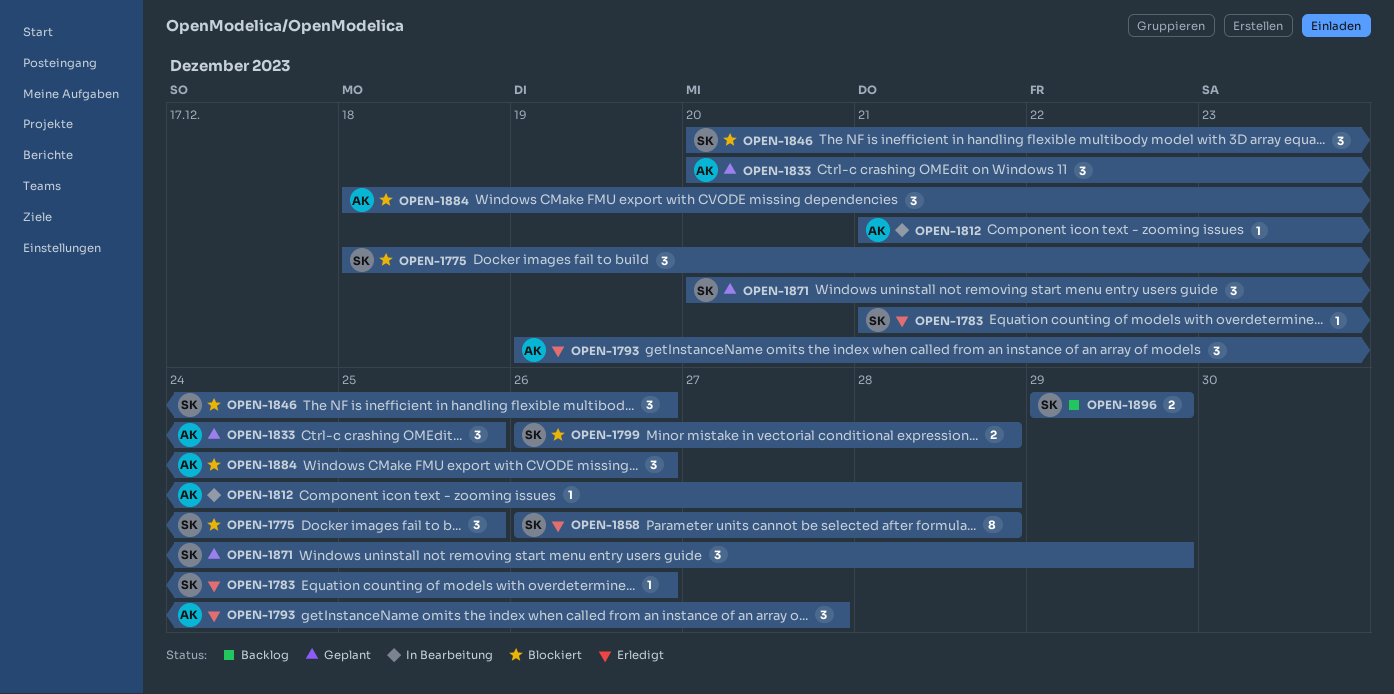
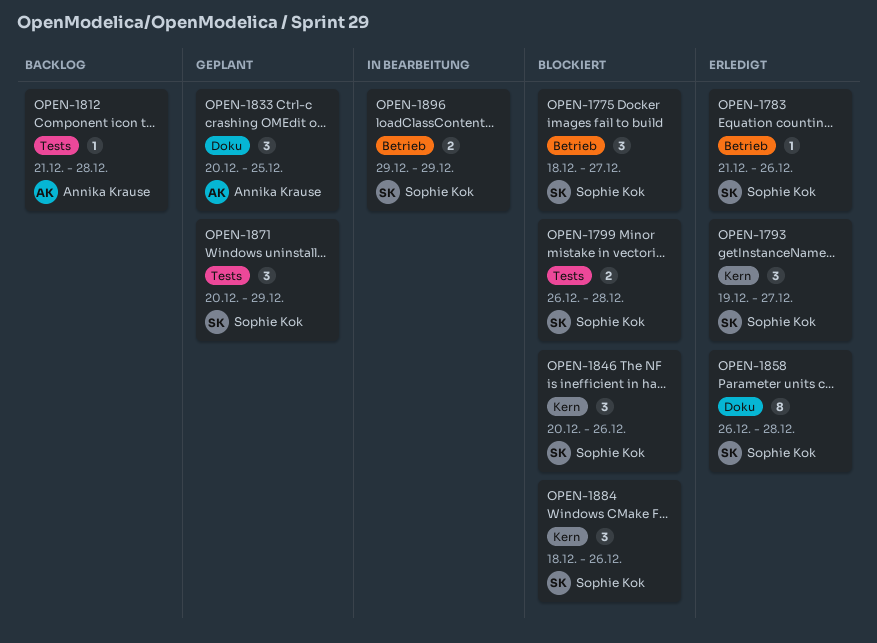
OPEN-1775, due: Dec 25 -> Dec 27
OPEN-1793, owner: Annika Krause -> Sophie Kok
OPEN-1812, status: In Bearbeitung -> Backlog
OPEN-1884, owner: Annika Krause -> Sophie Kok
OPEN-1896, status: Backlog -> In Bearbeitung

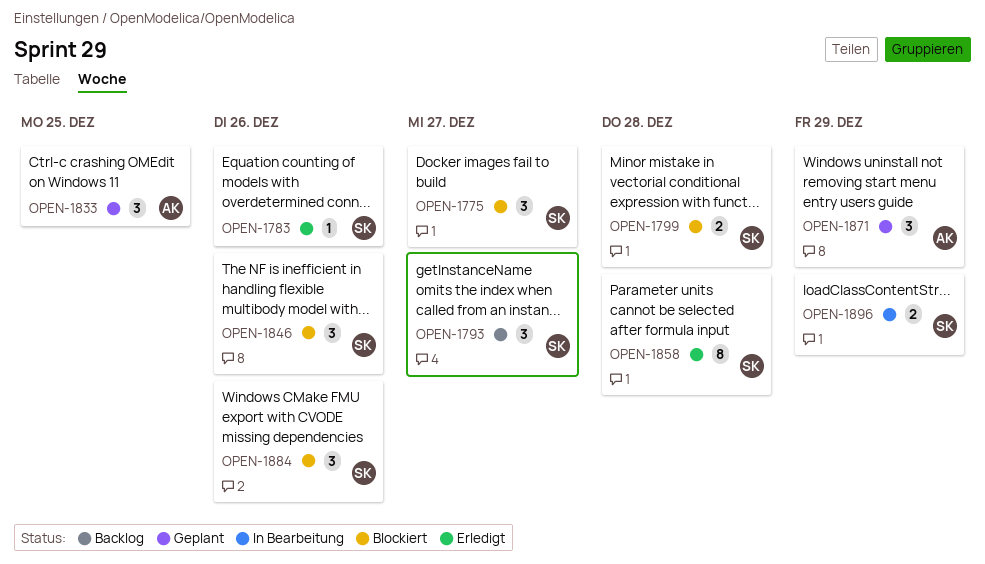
OPEN-1793, status: Erledigt -> Backlog
OPEN-1812: present -> none
OPEN-1871, owner: Sophie Kok -> Annika Krause

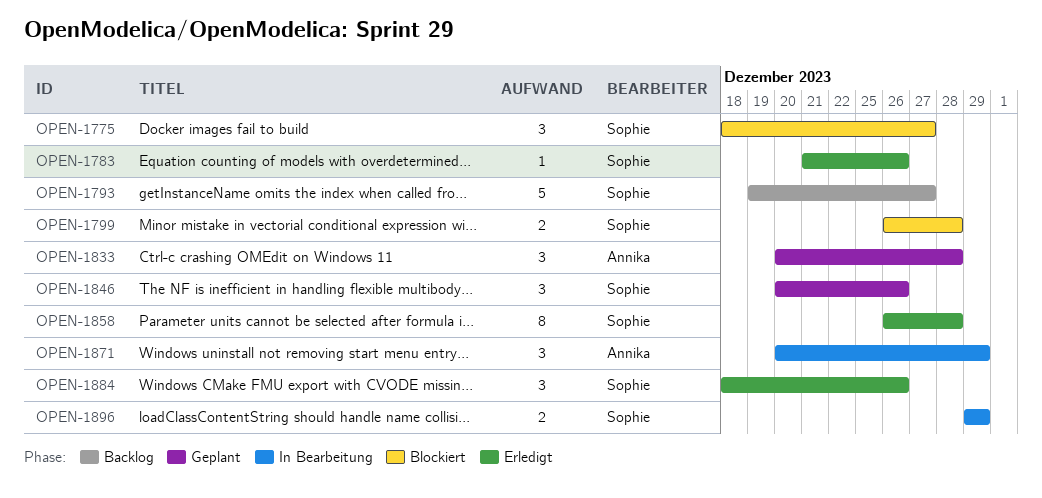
OPEN-1793, estimate: 3 -> 5
OPEN-1833, due: Dec 25 -> Dec 28
OPEN-1846, status: Blockiert -> Geplant
OPEN-1871, status: Geplant -> In Bearbeitung
OPEN-1884, status: Blockiert -> Erledigt

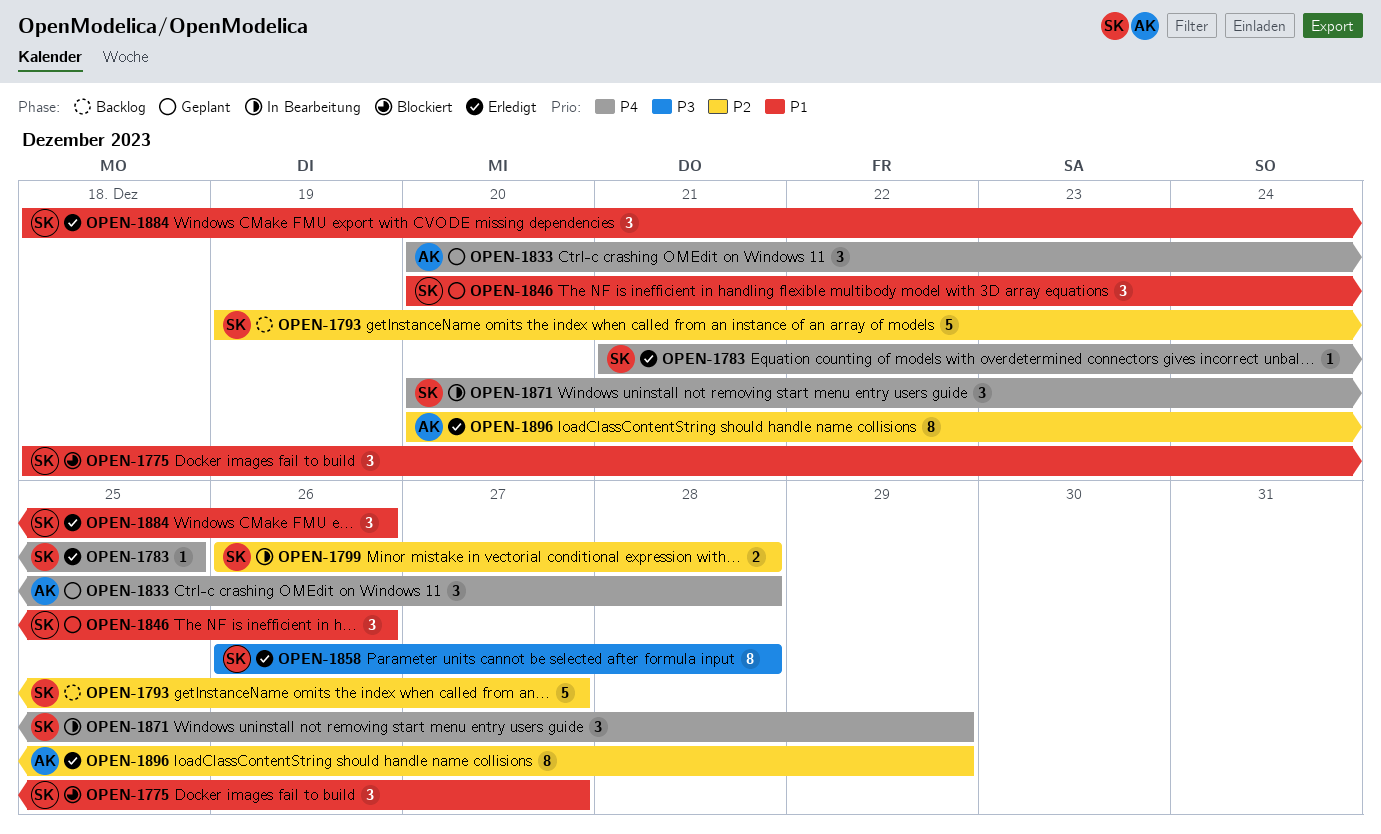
OPEN-1783, due: Dec 26 -> Dec 25
OPEN-1799, status: Blockiert -> In Bearbeitung
OPEN-1871, owner: Annika -> Sophie
OPEN-1896, status: In Bearbeitung -> Erledigt
OPEN-1896, owner: Sophie -> Annika
OPEN-1896, estimate: 2 -> 8
OPEN-1896, start: Dec 29 -> Dec 20

